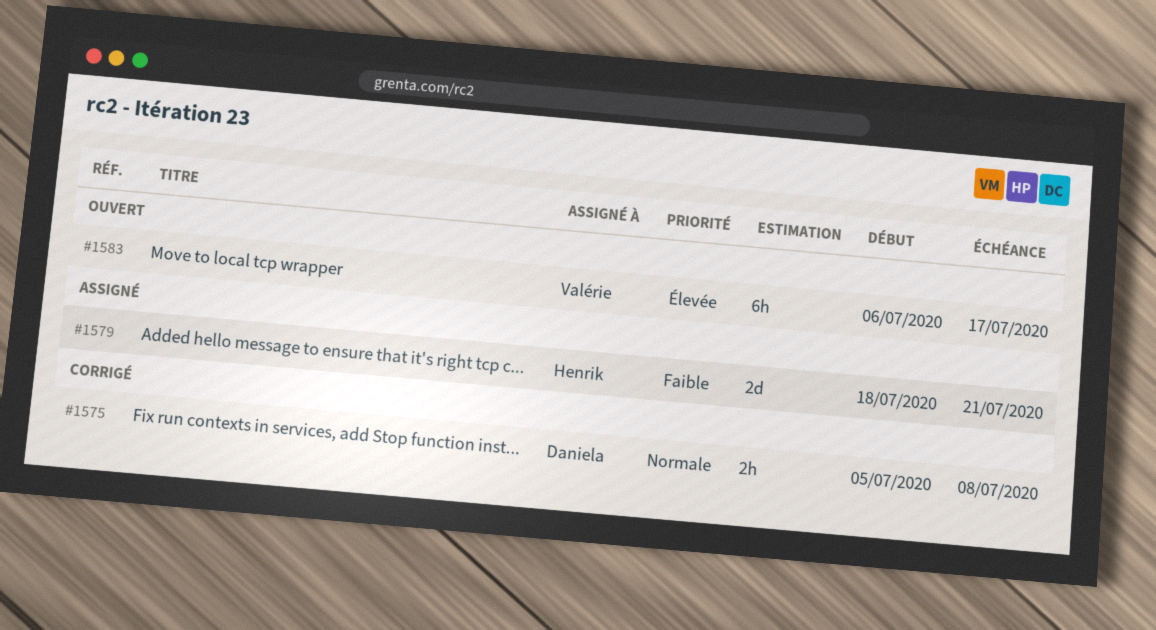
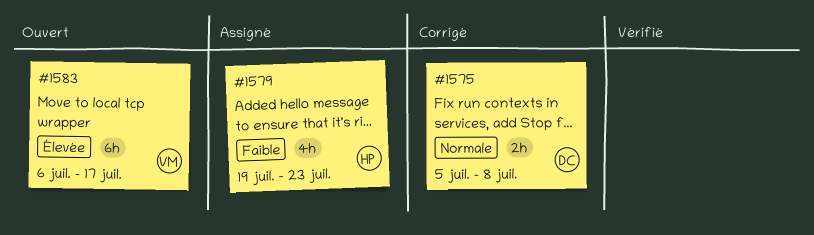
#1579, estimate: 2d -> 4h
#1579, start: Jul 18 -> Jul 19
#1579, due: Jul 21 -> Jul 23

